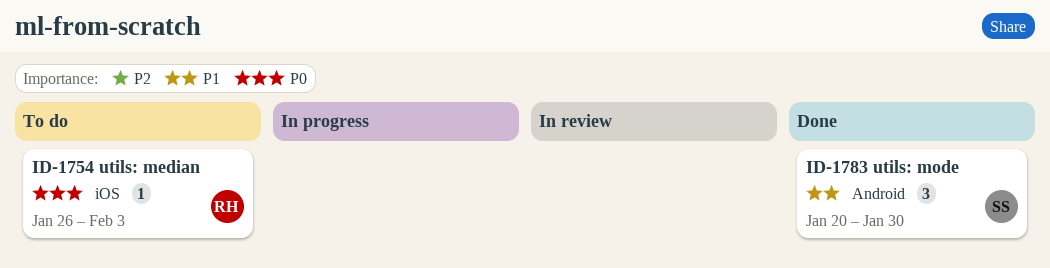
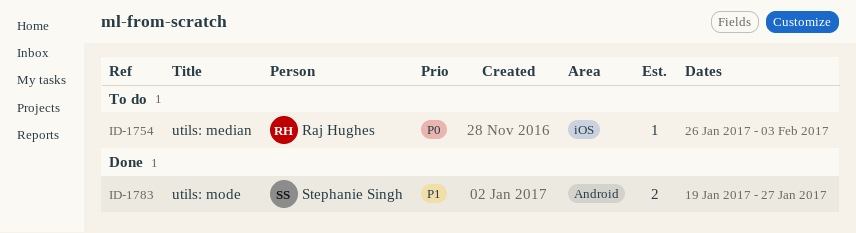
ID-1783, estimate: 3 -> 2
ID-1783, start: Jan 20 -> Jan 19
ID-1783, due: Jan 30 -> Jan 27

